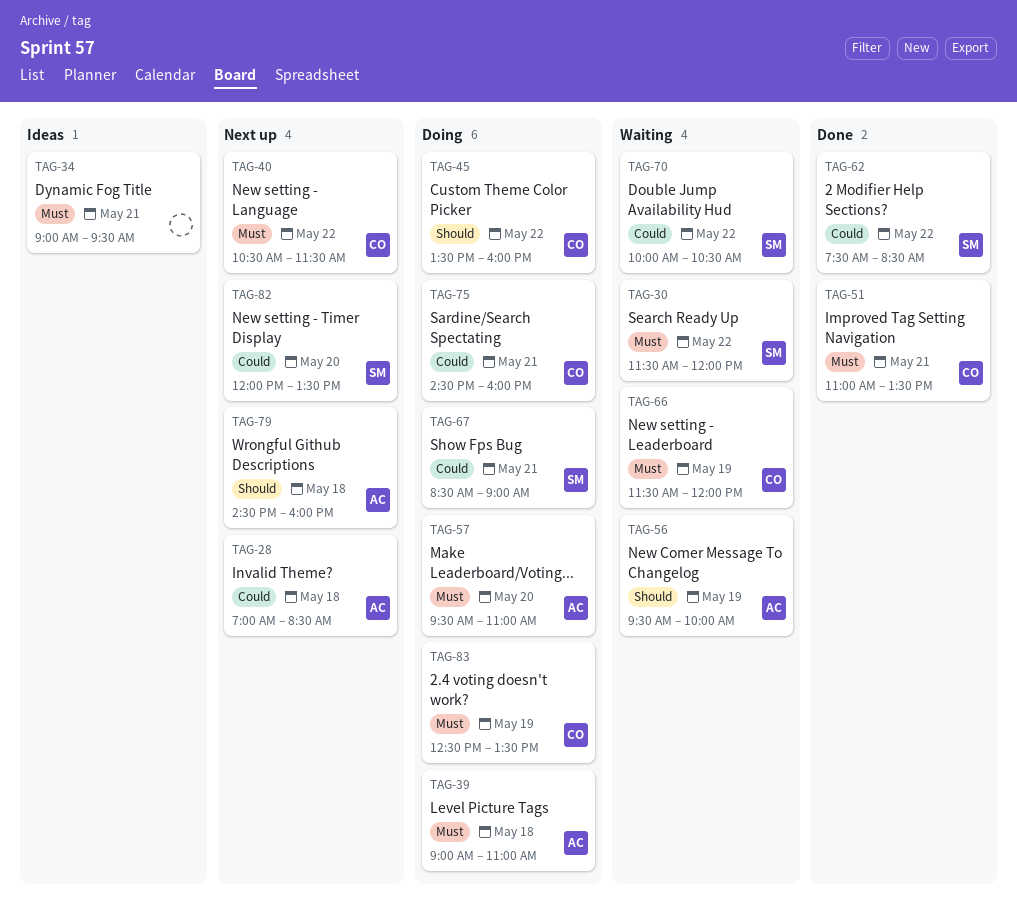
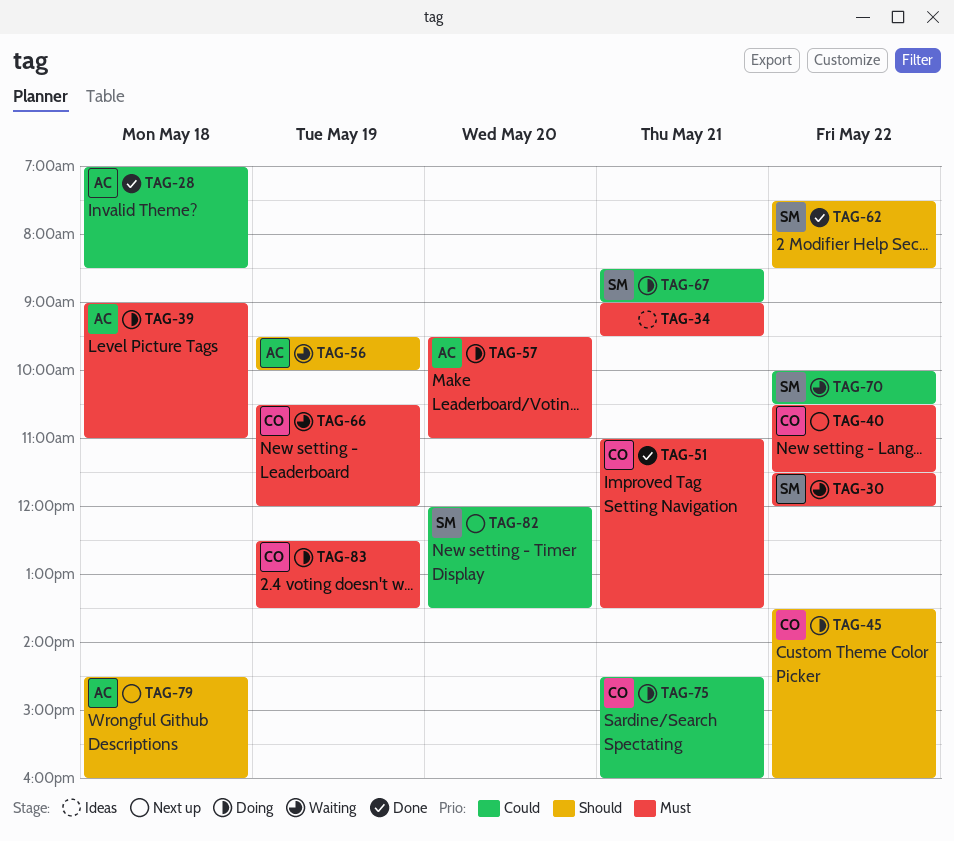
TAG-28, status: Next up -> Done
TAG-62, priority: Could -> Should
TAG-66, begins: 11:30 -> 10:30

